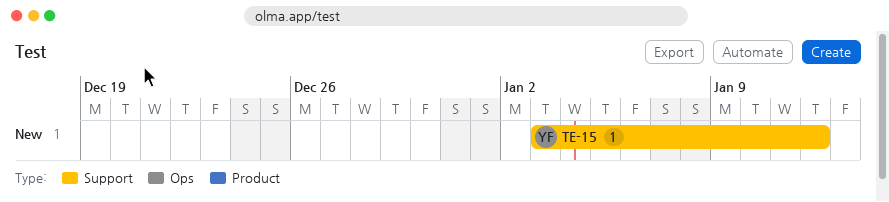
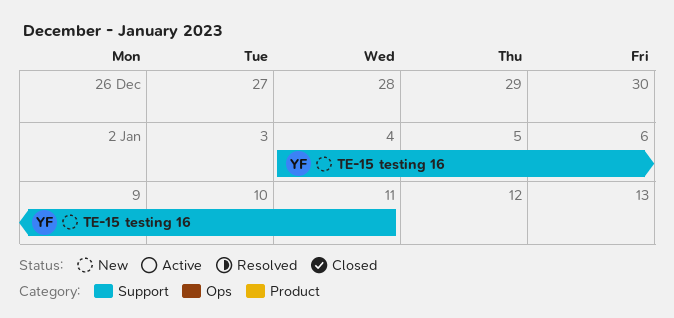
TE-15, start: Jan 3 -> Jan 4
TE-15, due: Jan 12 -> Jan 11

